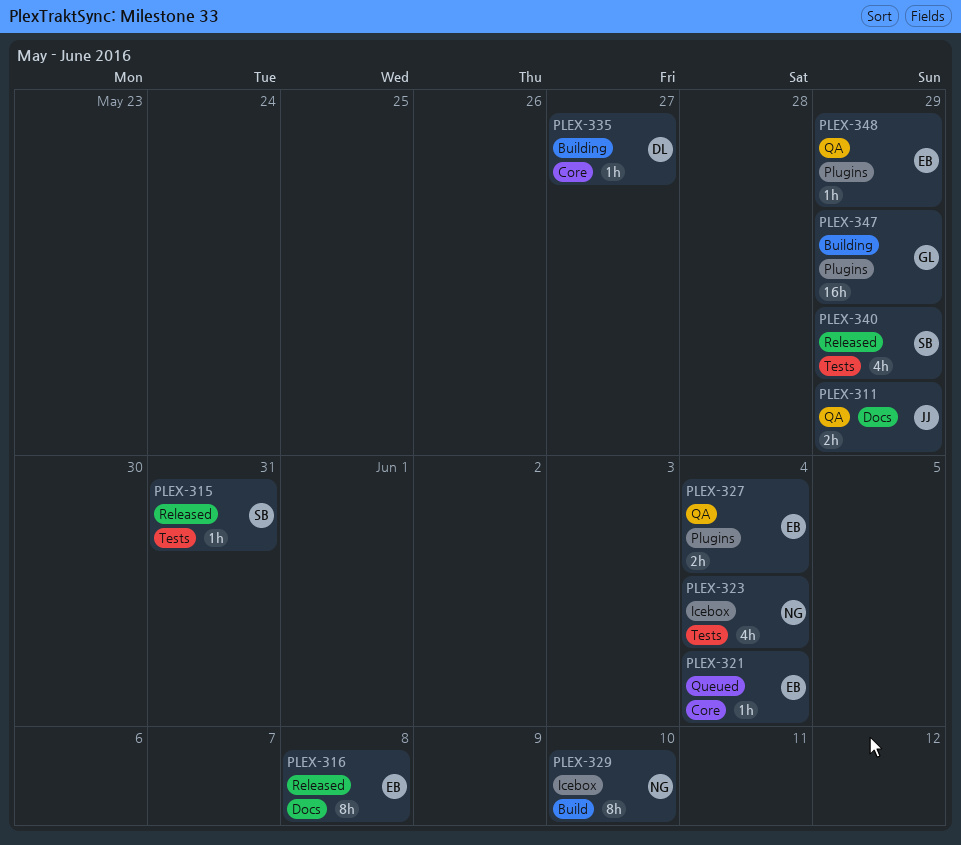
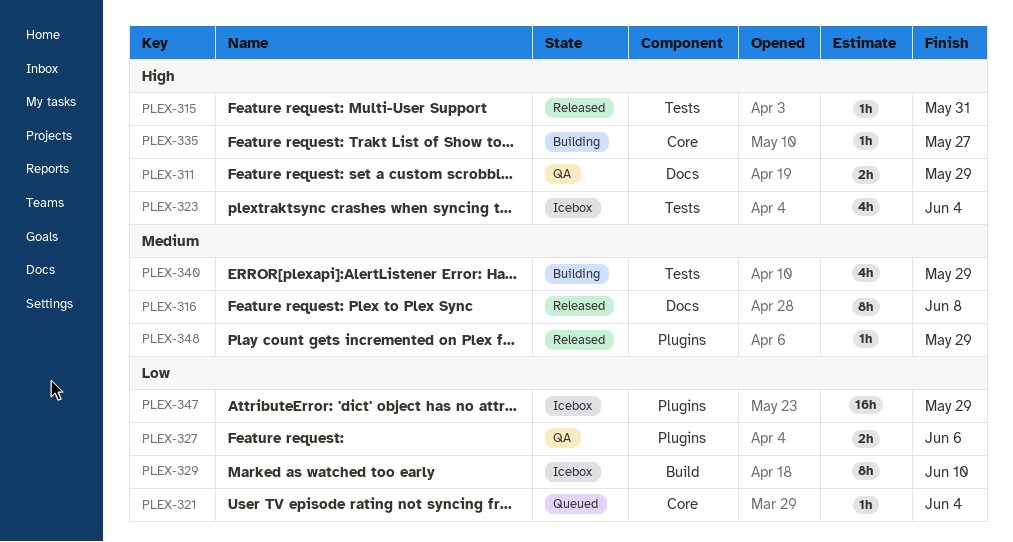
PLEX-327, due: Jun 4 -> Jun 6
PLEX-340, status: Released -> Building
PLEX-347, status: Building -> Icebox
PLEX-348, status: QA -> Released

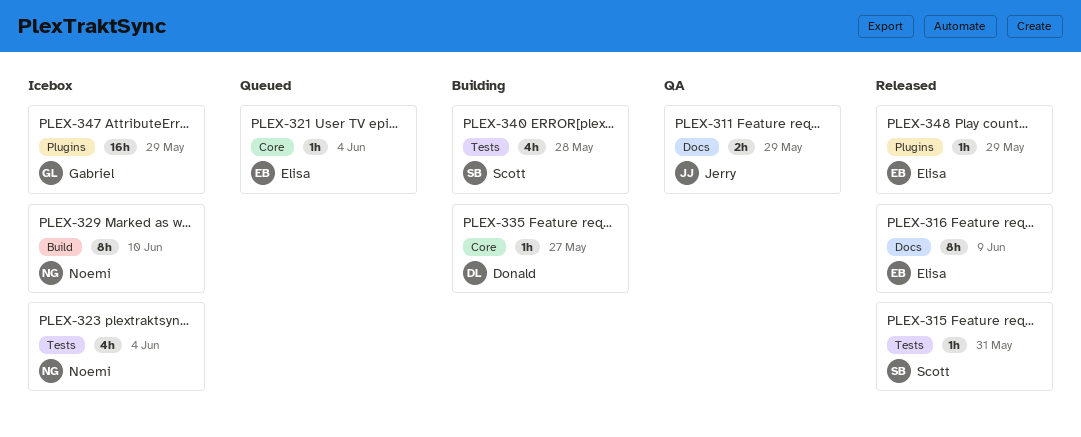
PLEX-316, due: Jun 8 -> Jun 9
PLEX-327: present -> none
PLEX-340, due: May 29 -> May 28

